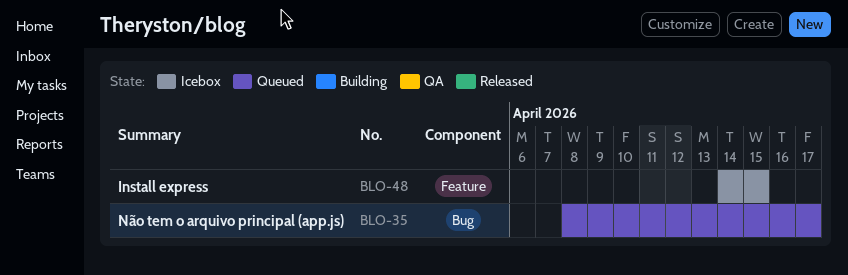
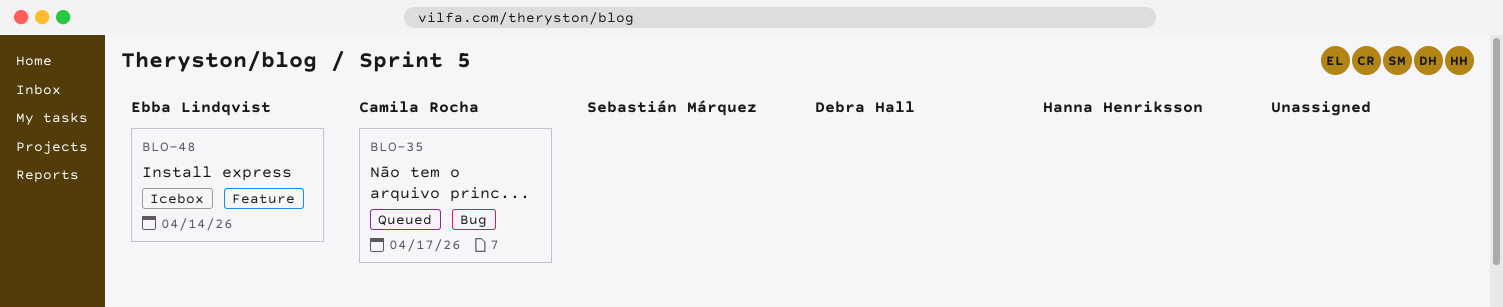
BLO-48, due: Apr 15 -> Apr 14

